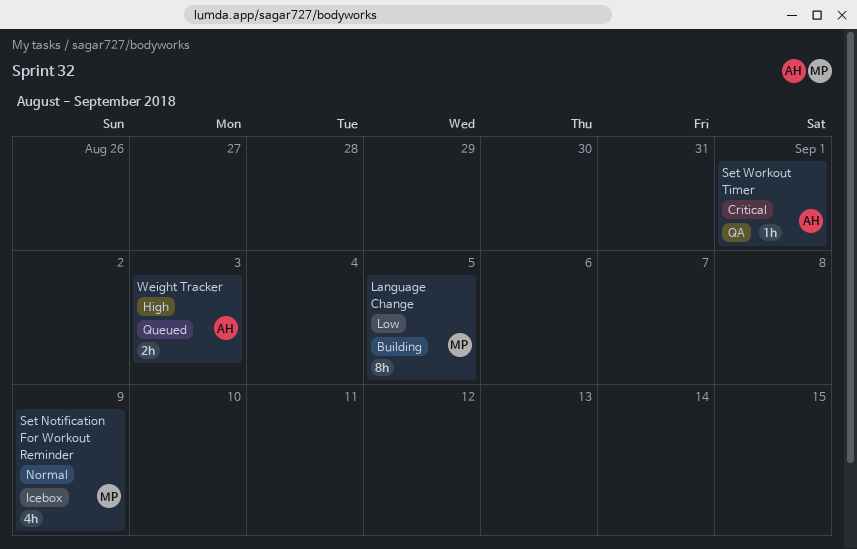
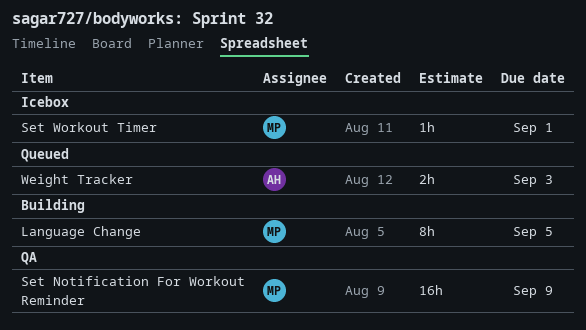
Set Notification For Workout Reminder, status: Icebox -> QA
Set Notification For Workout Reminder, estimate: 4h -> 16h
Set Workout Timer, status: QA -> Icebox
Set Workout Timer, owner: AH -> MP

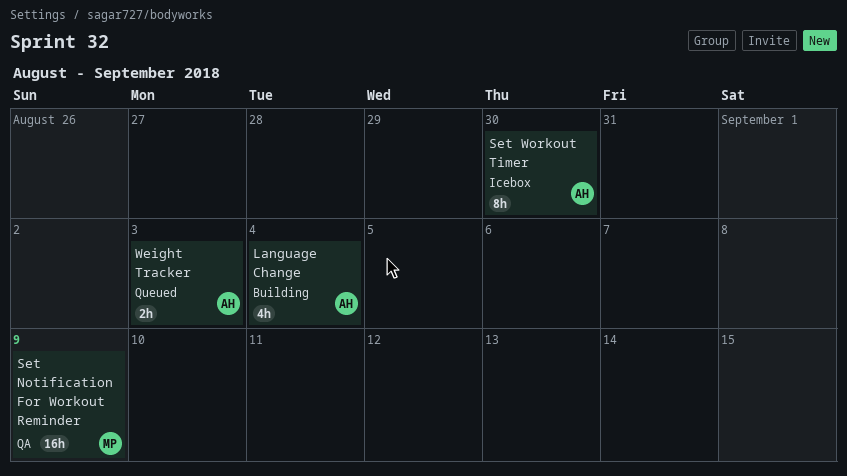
Language Change, owner: MP -> AH
Language Change, estimate: 8h -> 4h
Language Change, due: Sep 5 -> Sep 4
Set Workout Timer, owner: MP -> AH
Set Workout Timer, estimate: 1h -> 8h
Set Workout Timer, due: Sep 1 -> Aug 30

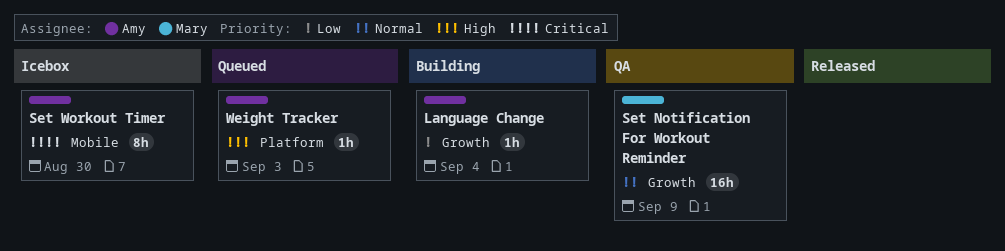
Language Change, estimate: 4h -> 1h
Weight Tracker, estimate: 2h -> 1h

